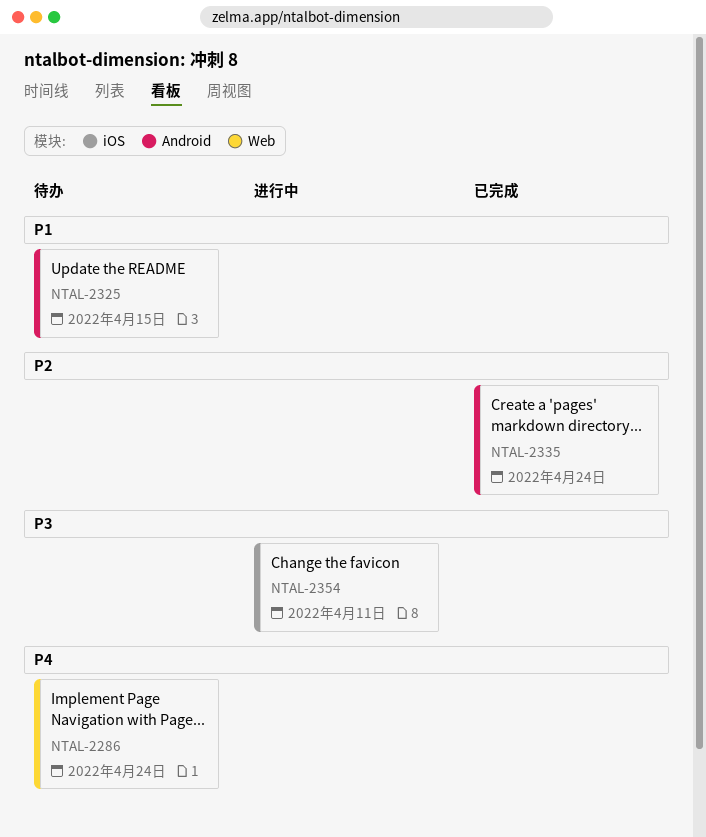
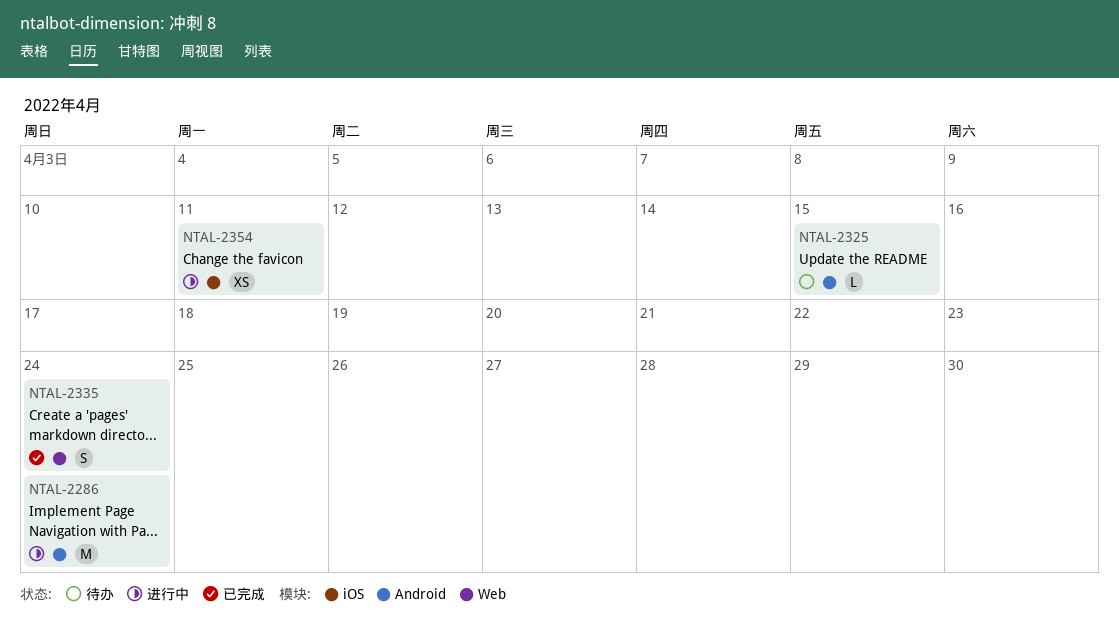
NTAL-2286, status: 待办 -> 进行中
NTAL-2286, label: Web -> Android
NTAL-2335, label: Android -> Web

